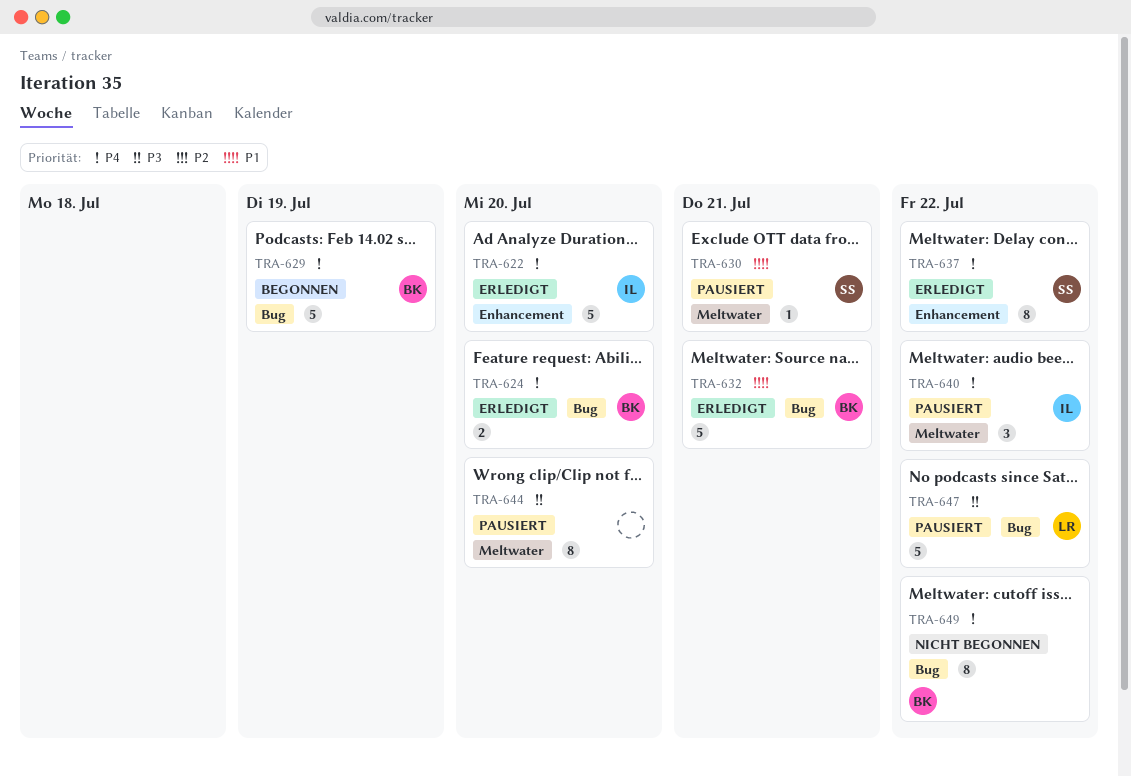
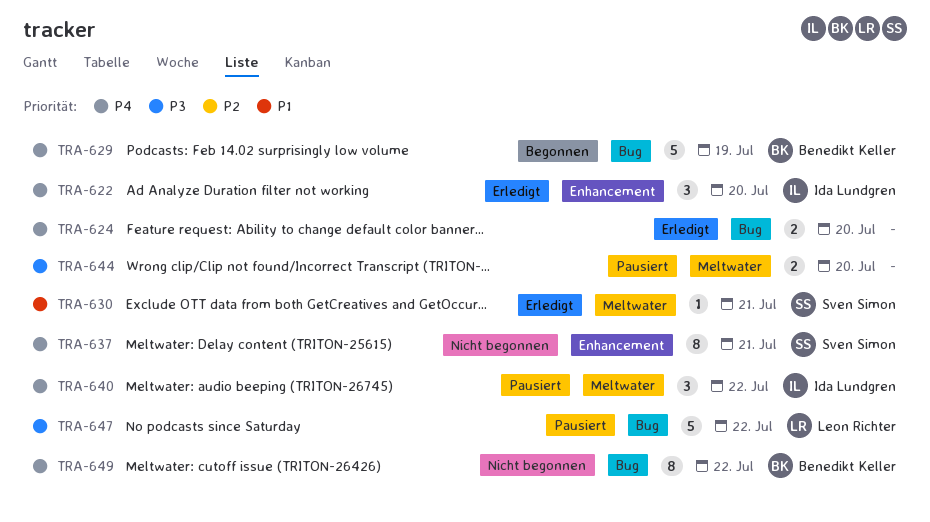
TRA-622, estimate: 5 -> 3
TRA-624, owner: Benedikt Keller -> none
TRA-630, status: Pausiert -> Erledigt
TRA-632: present -> none
TRA-637, status: Erledigt -> Nicht begonnen
TRA-637, due: Jul 22 -> Jul 21
TRA-644, estimate: 8 -> 2

